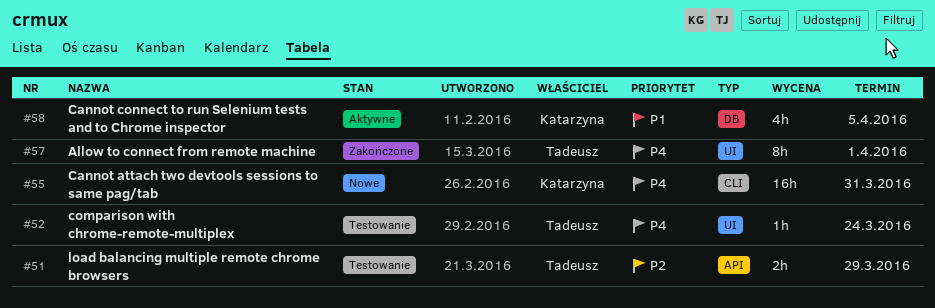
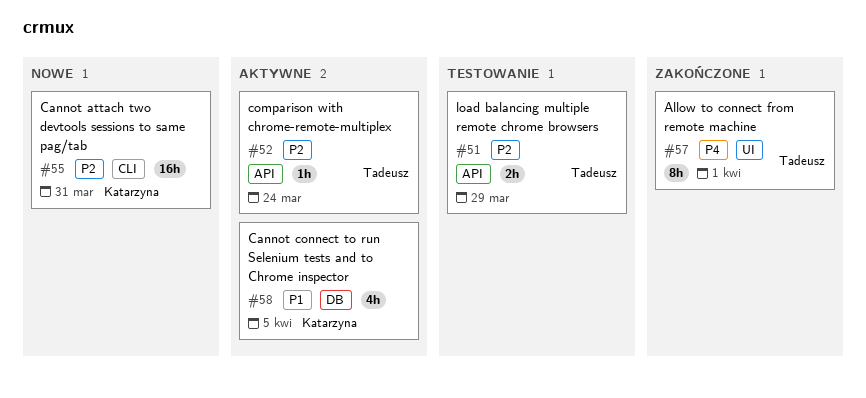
#52, status: Testowanie -> Aktywne
#52, priority: P4 -> P2
#52, label: UI -> API
#55, priority: P4 -> P2

